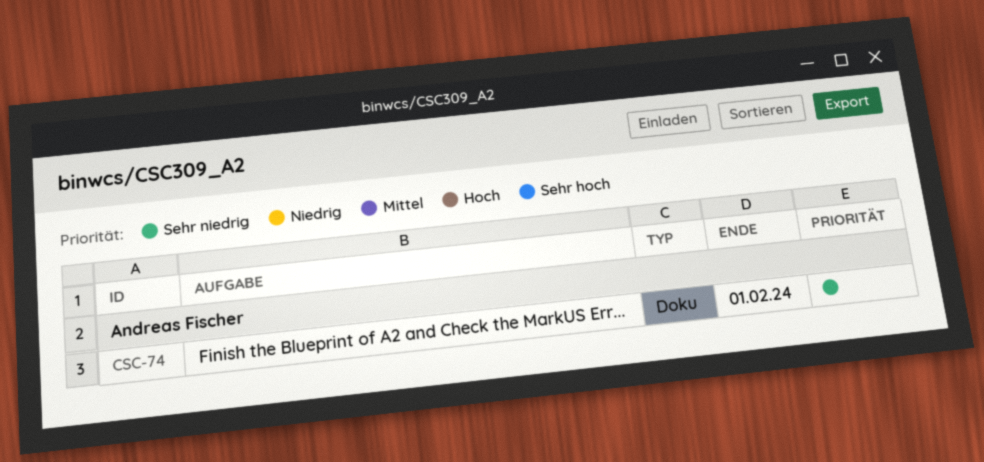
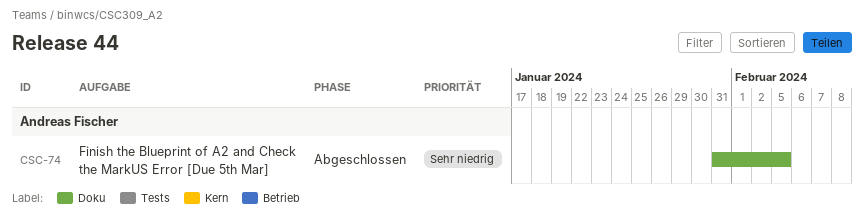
CSC-74, due: Feb 1 -> Feb 5

